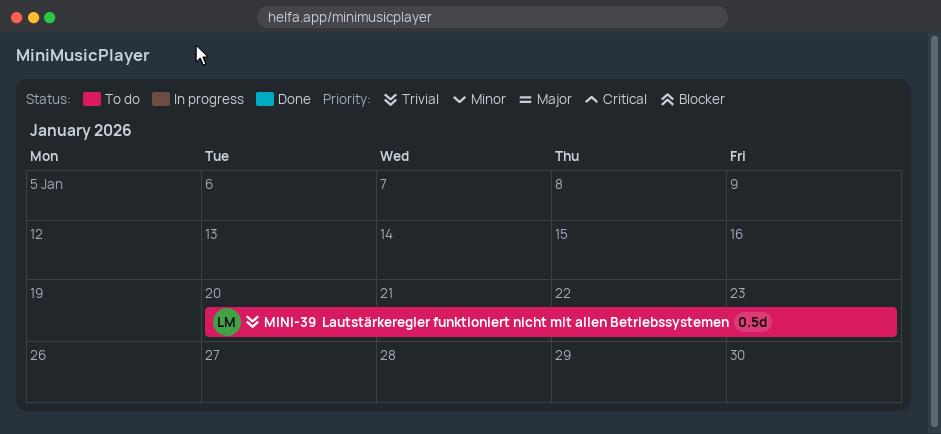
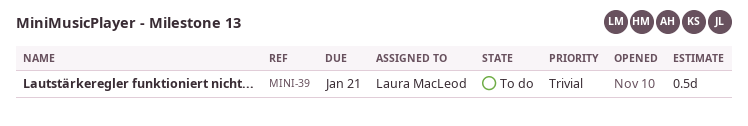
MINI-39, due: Jan 23 -> Jan 21

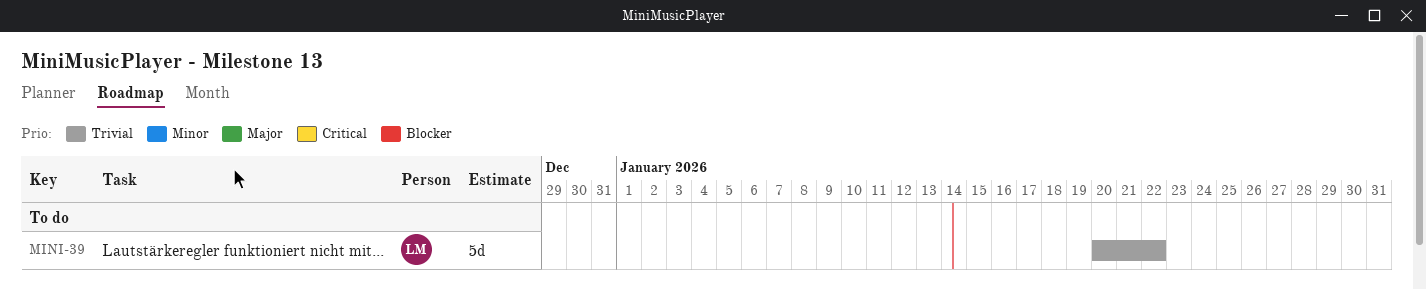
MINI-39, estimate: 0.5d -> 5d
MINI-39, due: Jan 21 -> Jan 22

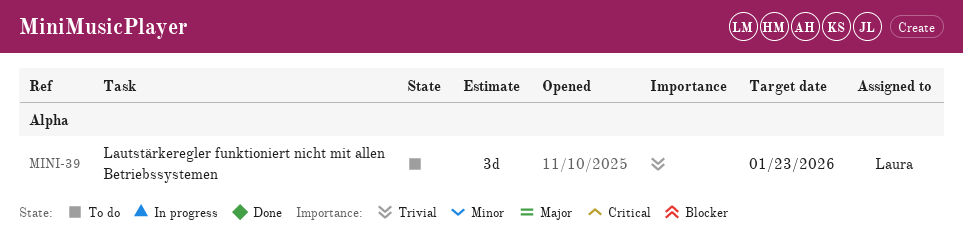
MINI-39, estimate: 5d -> 3d
MINI-39, due: Jan 22 -> Jan 23

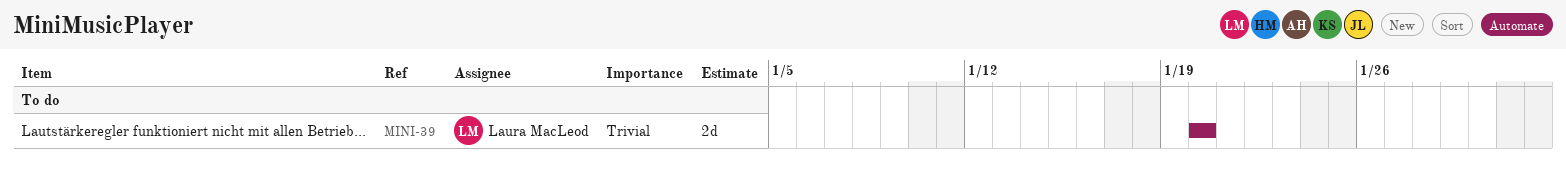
MINI-39, estimate: 3d -> 2d
MINI-39, due: Jan 23 -> Jan 20

